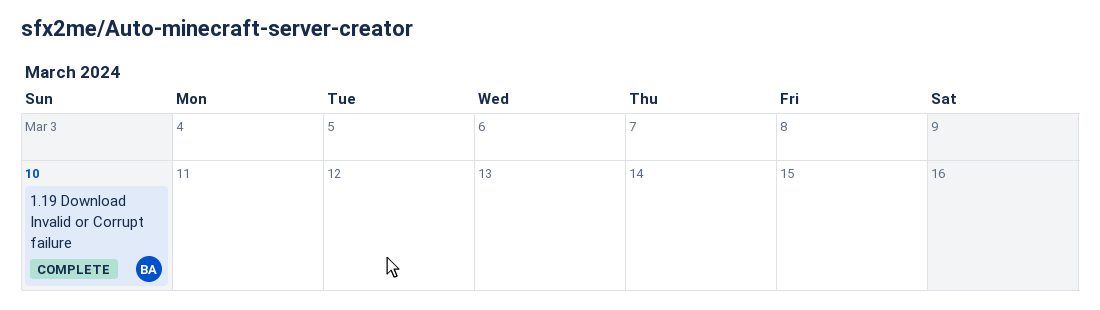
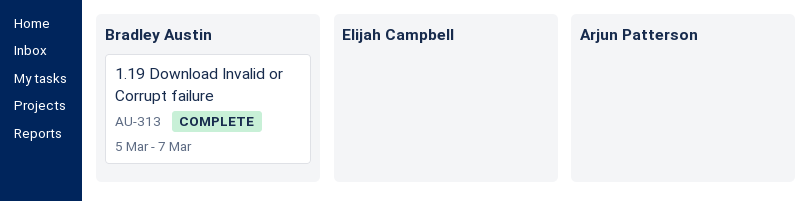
1.19 Download Invalid or Corrupt failure, due: Mar 10 -> Mar 7

